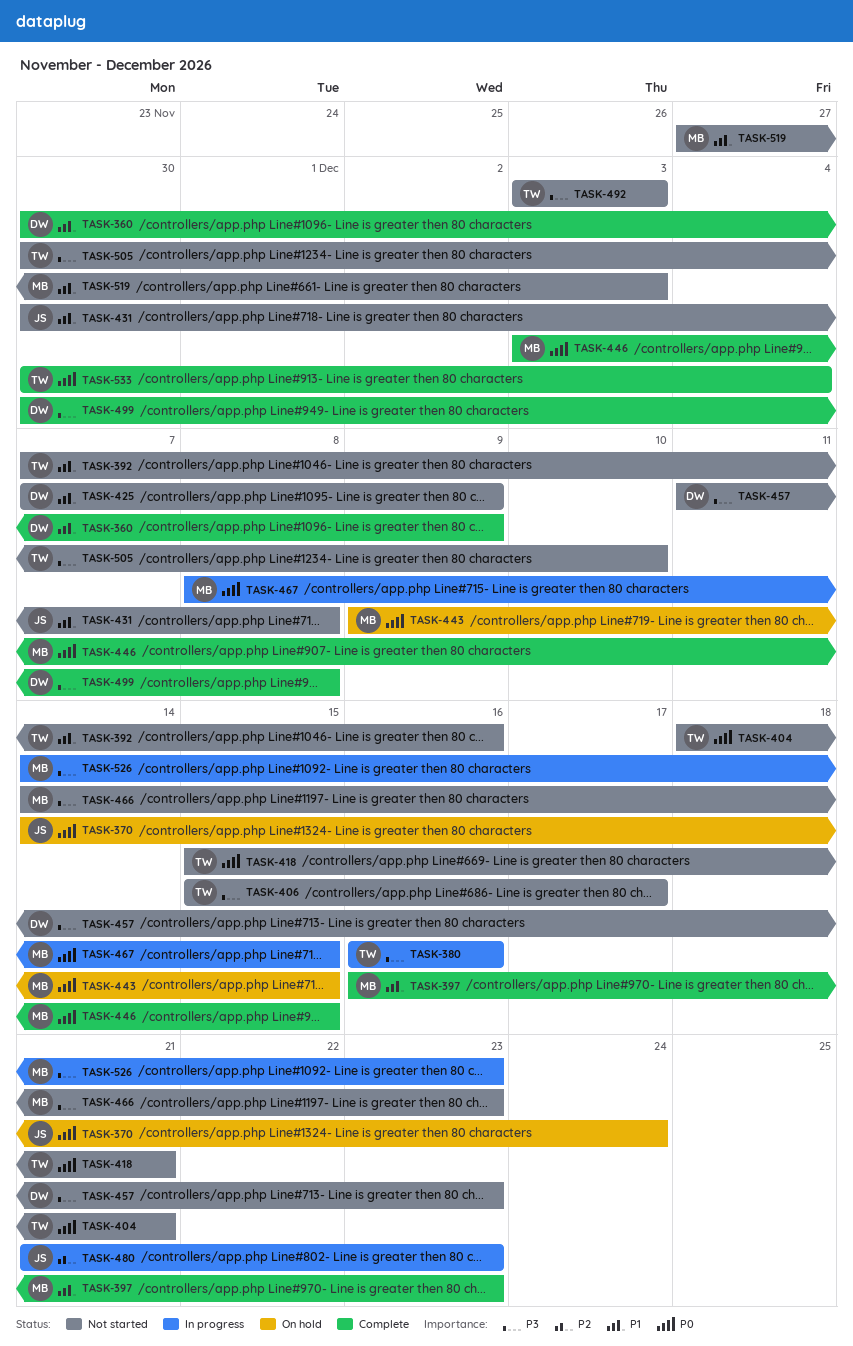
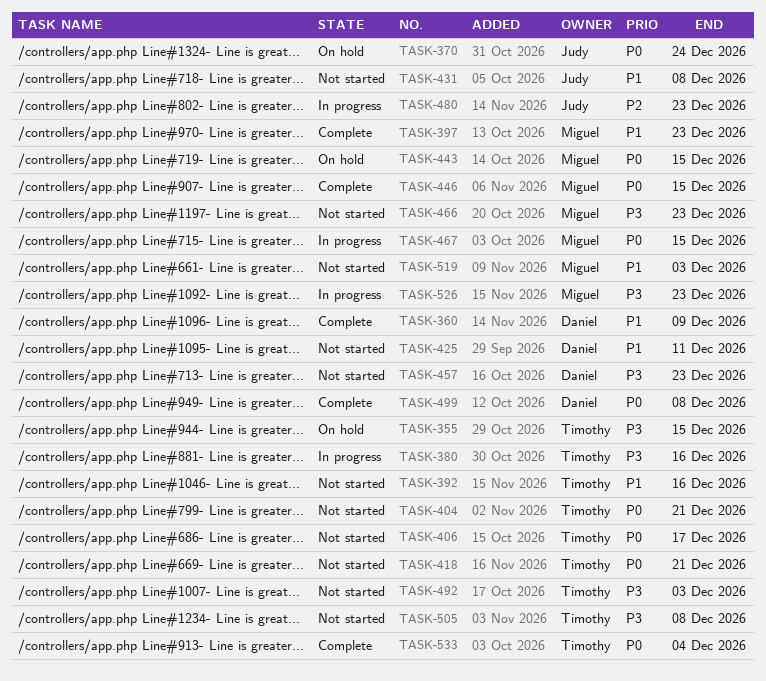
TASK-355: none -> present
TASK-406, priority: P3 -> P0
TASK-425, due: Dec 9 -> Dec 11
TASK-499, priority: P3 -> P0
TASK-505, due: Dec 10 -> Dec 8

